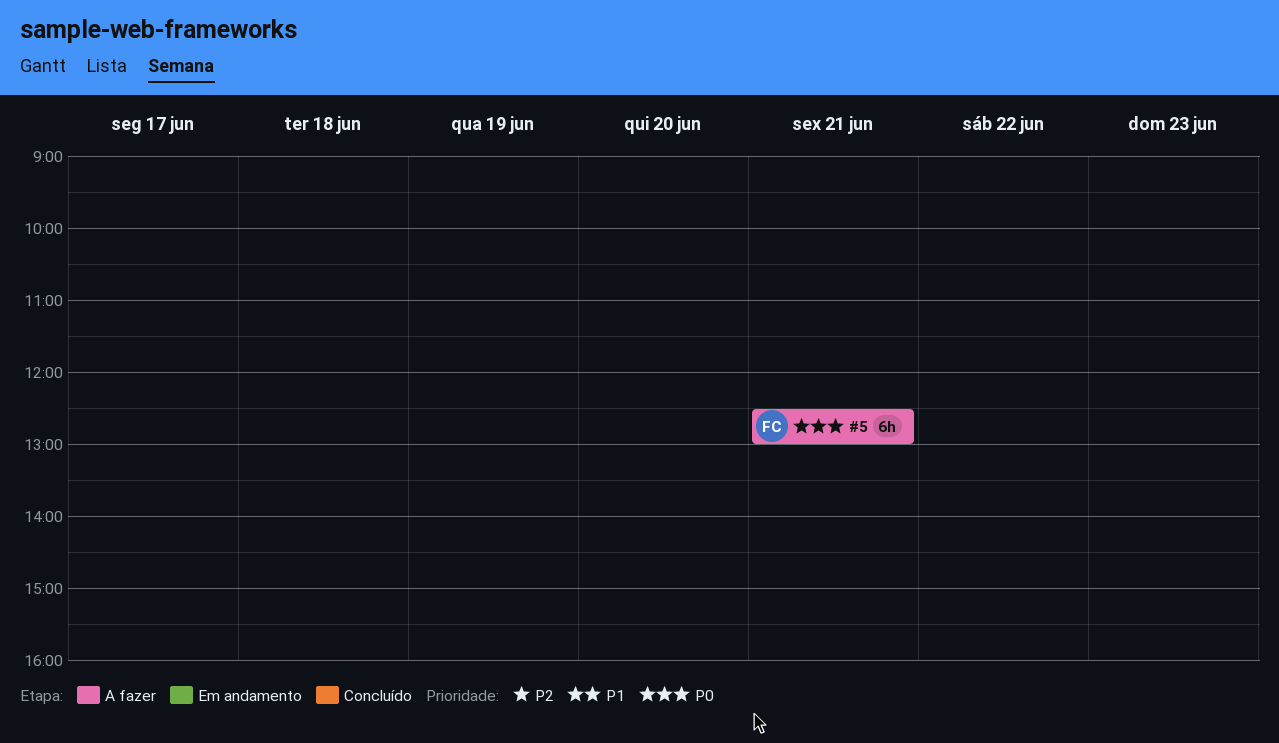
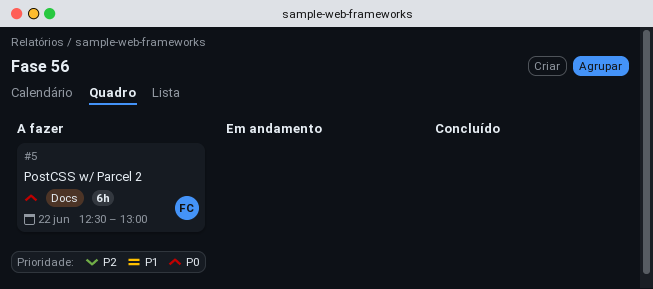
#5, day: Jun 21 -> Jun 22

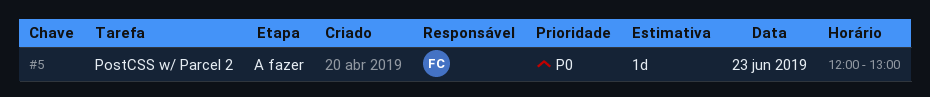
#5, estimate: 6h -> 1d
#5, day: Jun 22 -> Jun 23
#5, begins: 12:30 -> 12:00

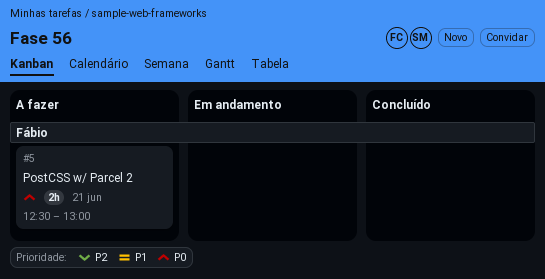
#5, estimate: 1d -> 2h
#5, day: Jun 23 -> Jun 21
#5, begins: 12:00 -> 12:30

